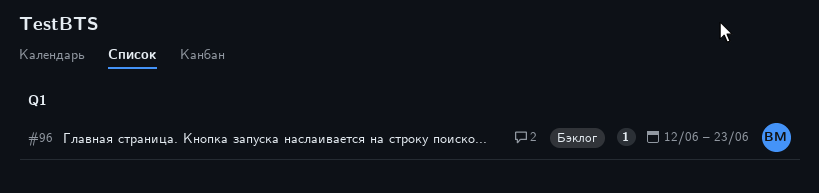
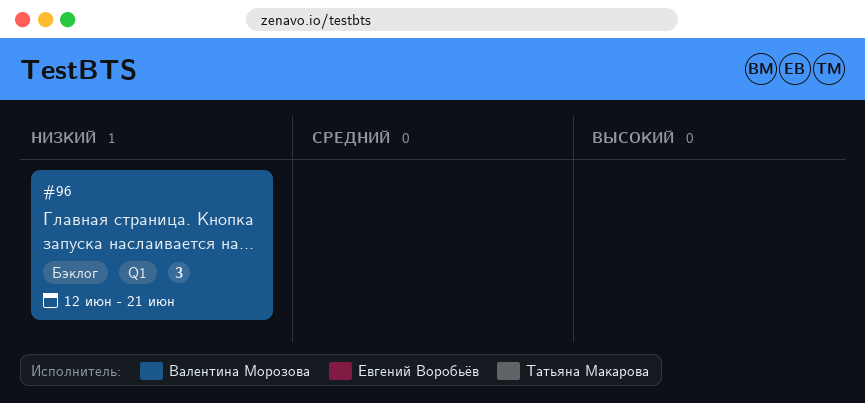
#96, estimate: 1 -> 3
#96, due: Jun 23 -> Jun 21

